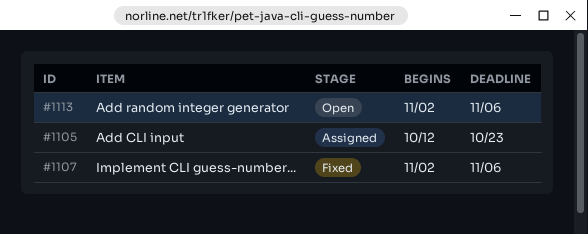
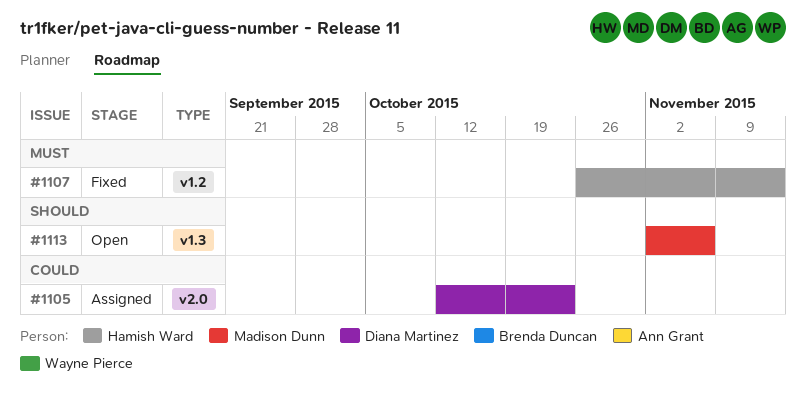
#1107, start: Nov 2 -> Oct 26
#1107, due: Nov 6 -> Nov 13

